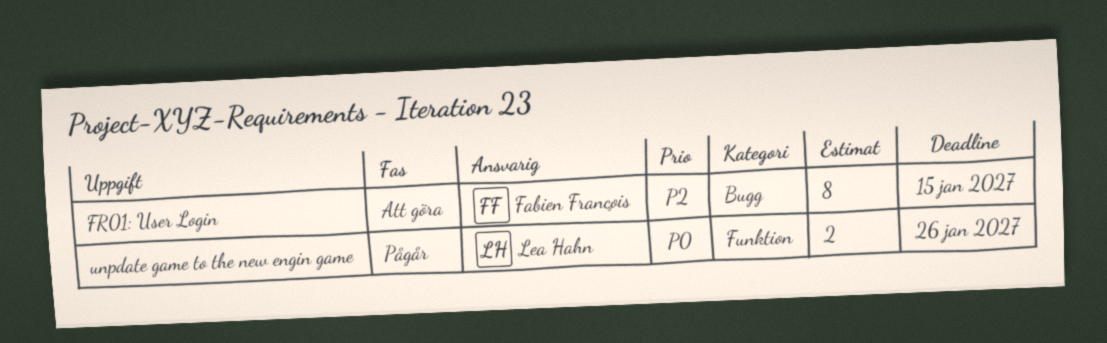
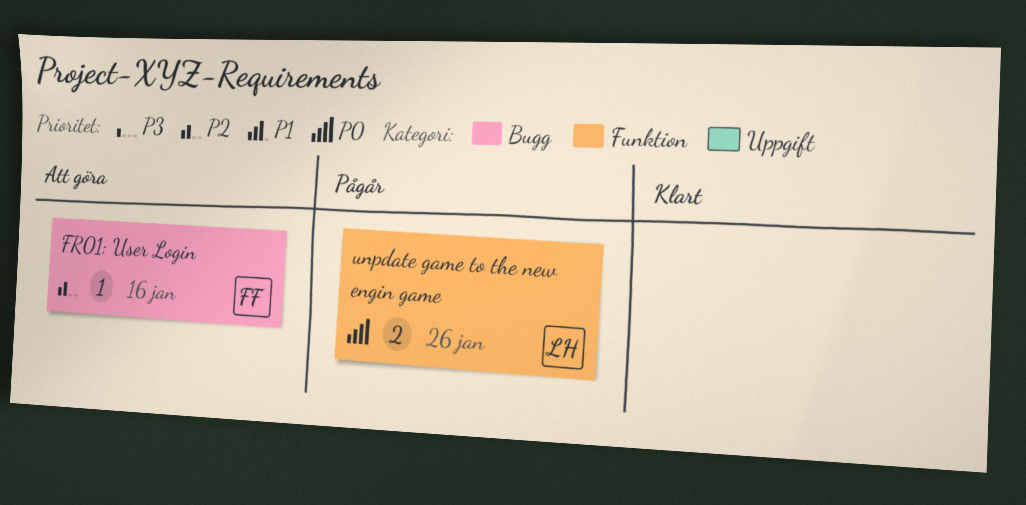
FR01: User Login, estimate: 8 -> 1
FR01: User Login, due: Jan 15 -> Jan 16

